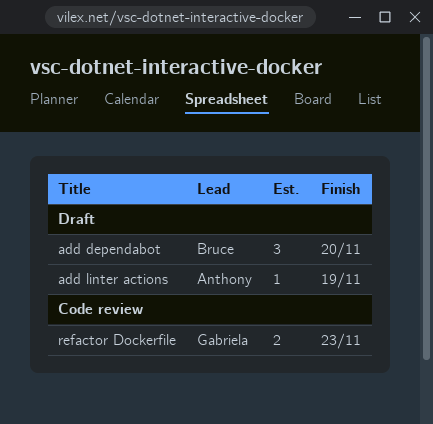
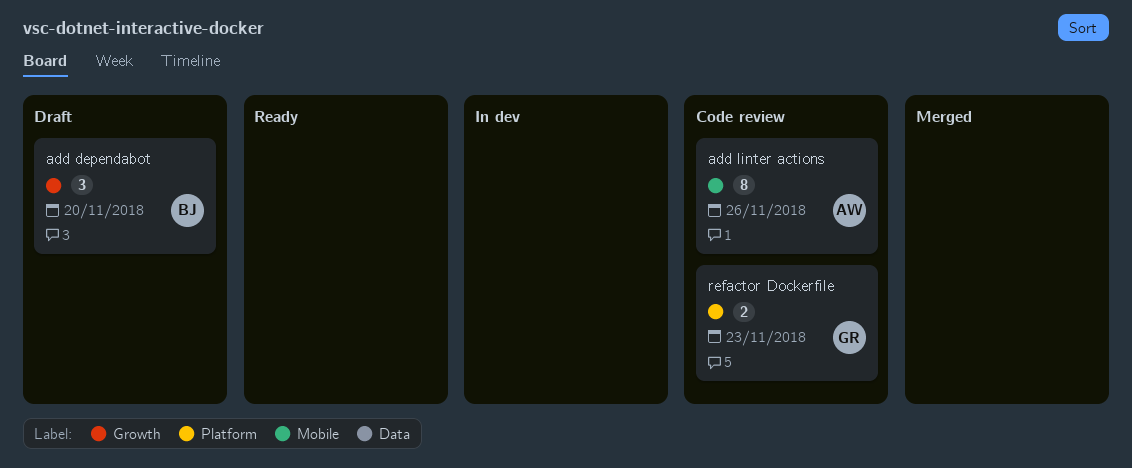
add linter actions, status: Draft -> Code review
add linter actions, estimate: 1 -> 8
add linter actions, due: Nov 19 -> Nov 26

